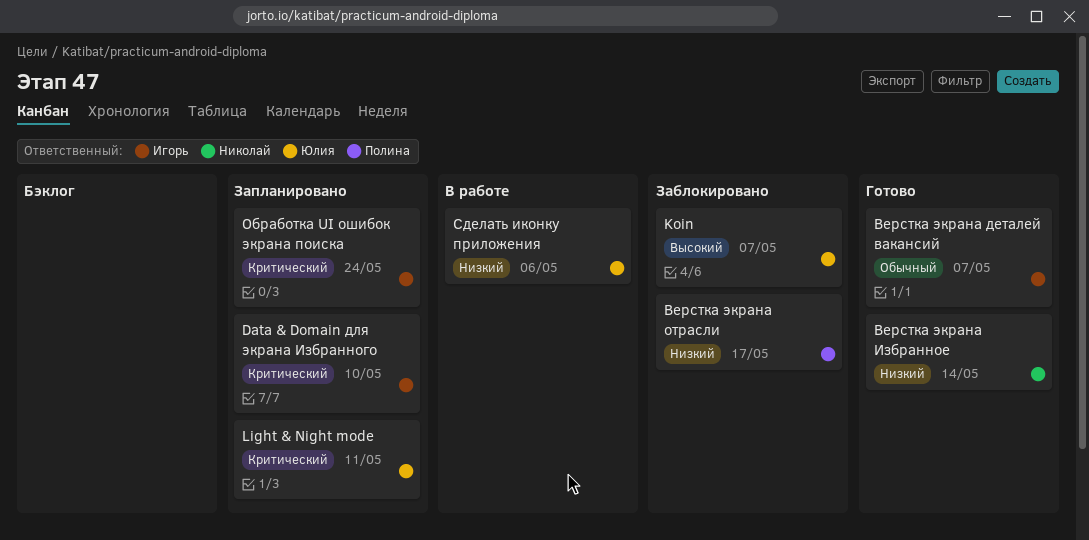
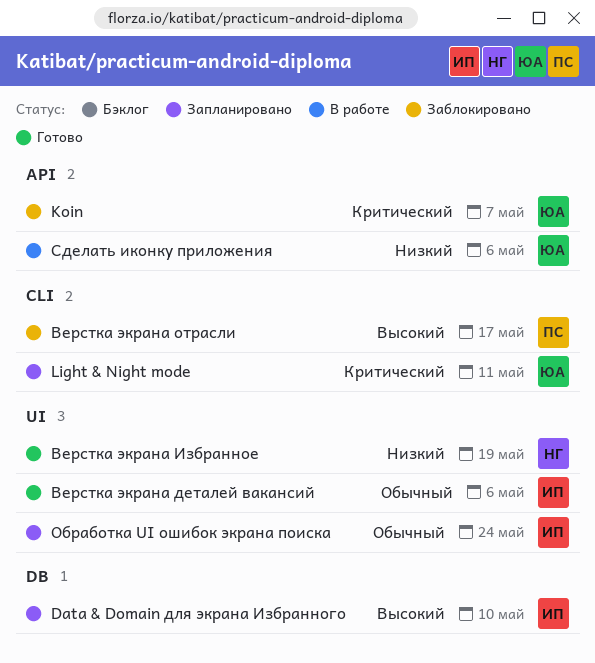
Data & Domain для экрана Избранного, priority: Критический -> Высокий
Koin, priority: Высокий -> Критический
Верстка экрана деталей вакансий, due: May 7 -> May 6
Верстка экрана Избранное, due: May 14 -> May 19
Верстка экрана отрасли, priority: Низкий -> Высокий
Обработка UI ошибок экрана поиска, priority: Критический -> Обычный

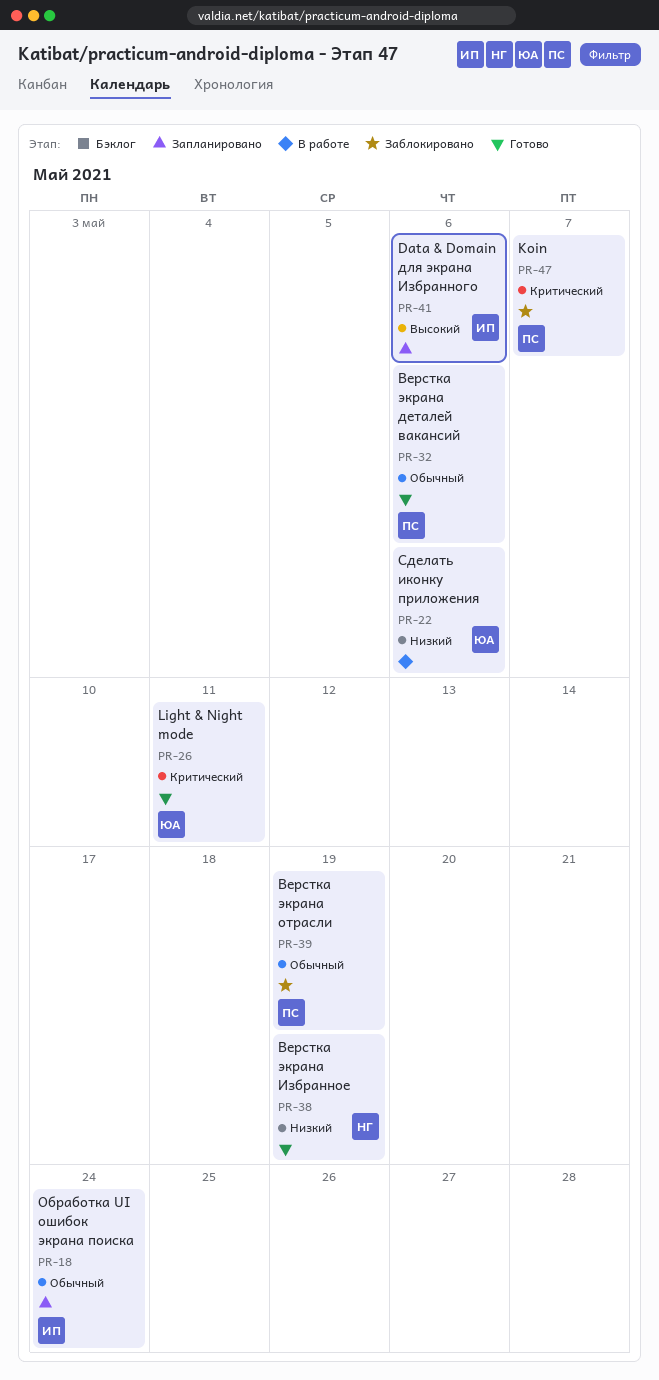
Data & Domain для экрана Избранного, due: May 10 -> May 6
Koin, owner: ЮА -> ПС
Light & Night mode, status: Запланировано -> Готово
Верстка экрана деталей вакансий, owner: ИП -> ПС
Верстка экрана отрасли, priority: Высокий -> Обычный
Верстка экрана отрасли, due: May 17 -> May 19

